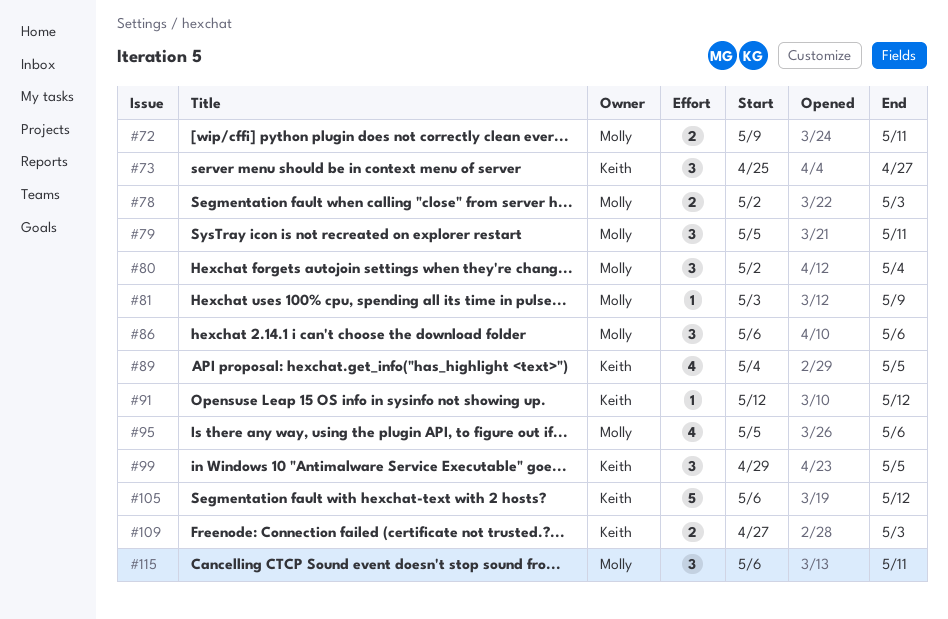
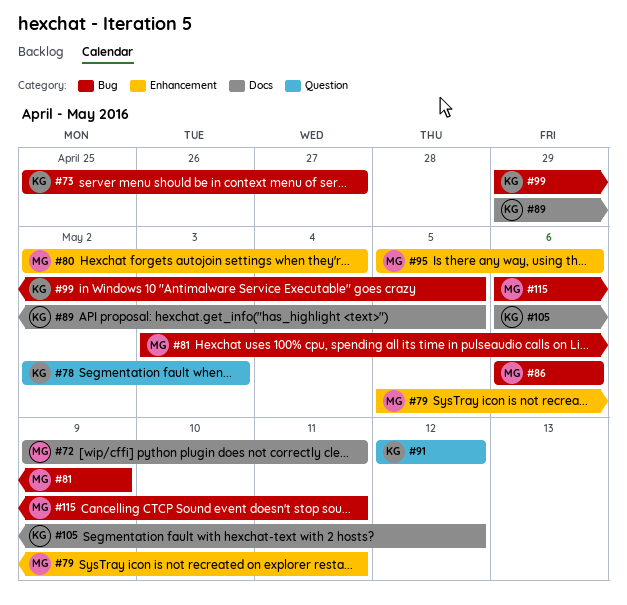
#78, owner: Molly -> Keith
#89, start: May 4 -> Apr 29
#109: present -> none

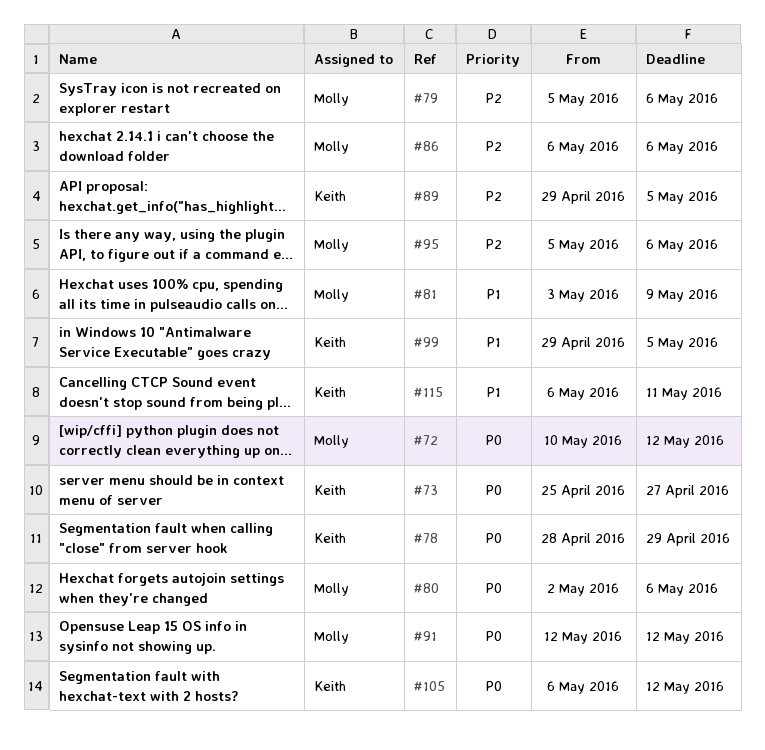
#72, start: May 9 -> May 10
#72, due: May 11 -> May 12
#78, start: May 2 -> Apr 28
#78, due: May 3 -> Apr 29
#79, due: May 11 -> May 6
#80, due: May 4 -> May 6
#91, owner: Keith -> Molly
#115, owner: Molly -> Keith

